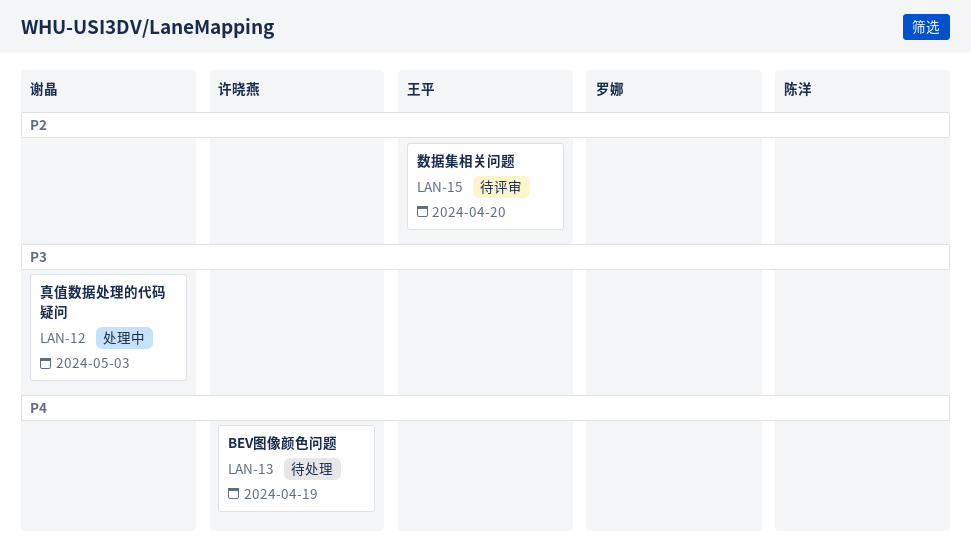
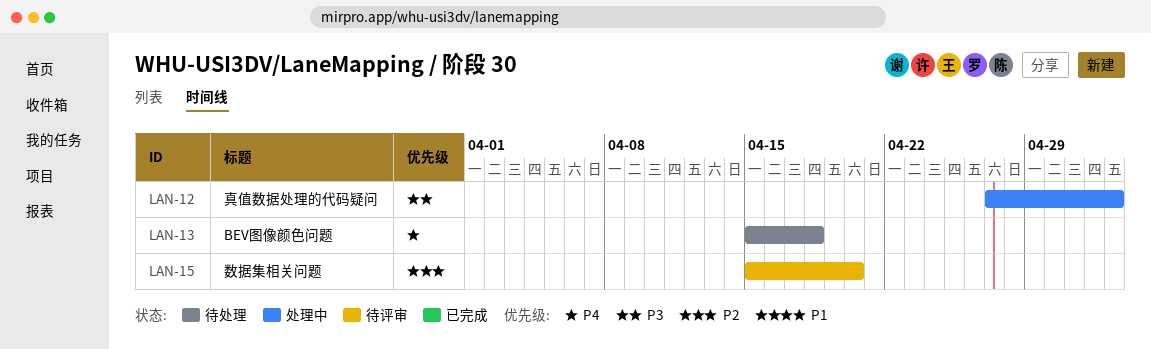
LAN-13, due: Apr 19 -> Apr 18

